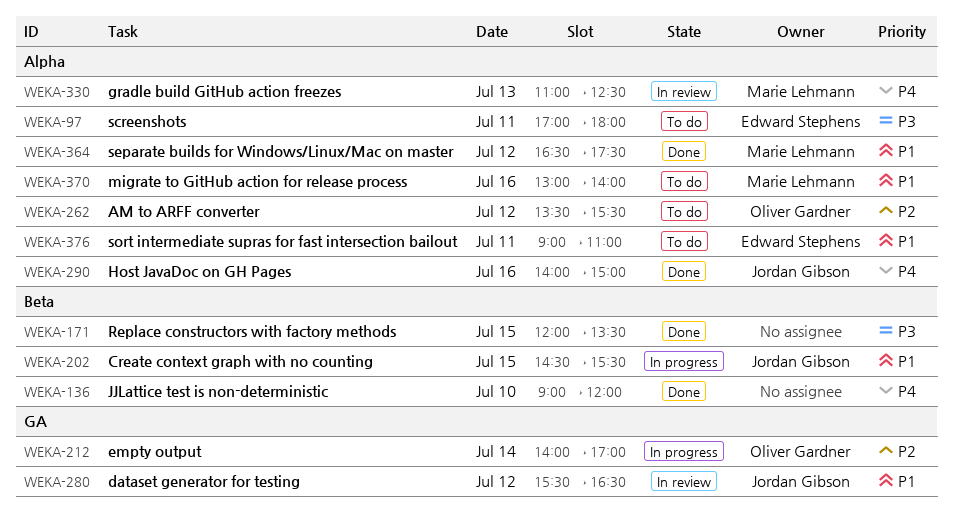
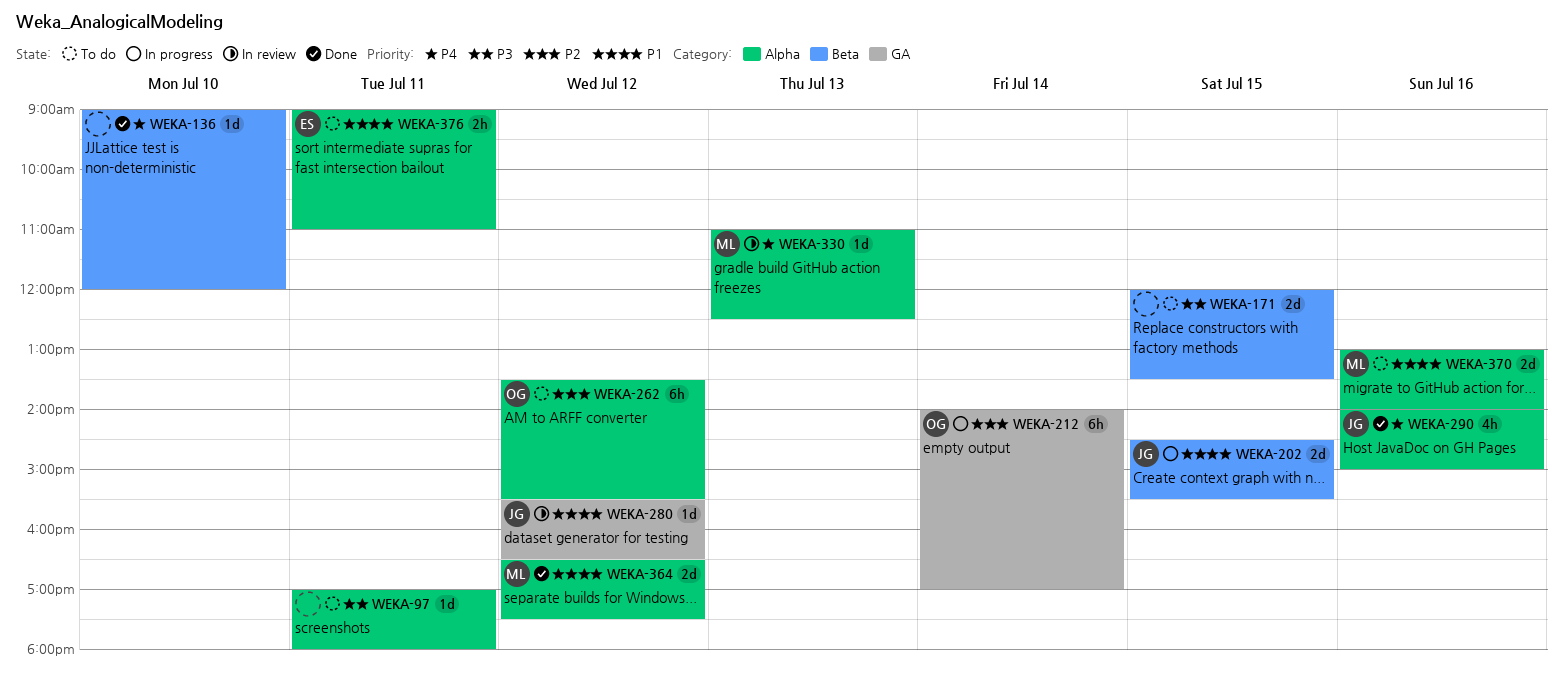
WEKA-97, owner: Edward Stephens -> none
WEKA-171, status: Done -> To do

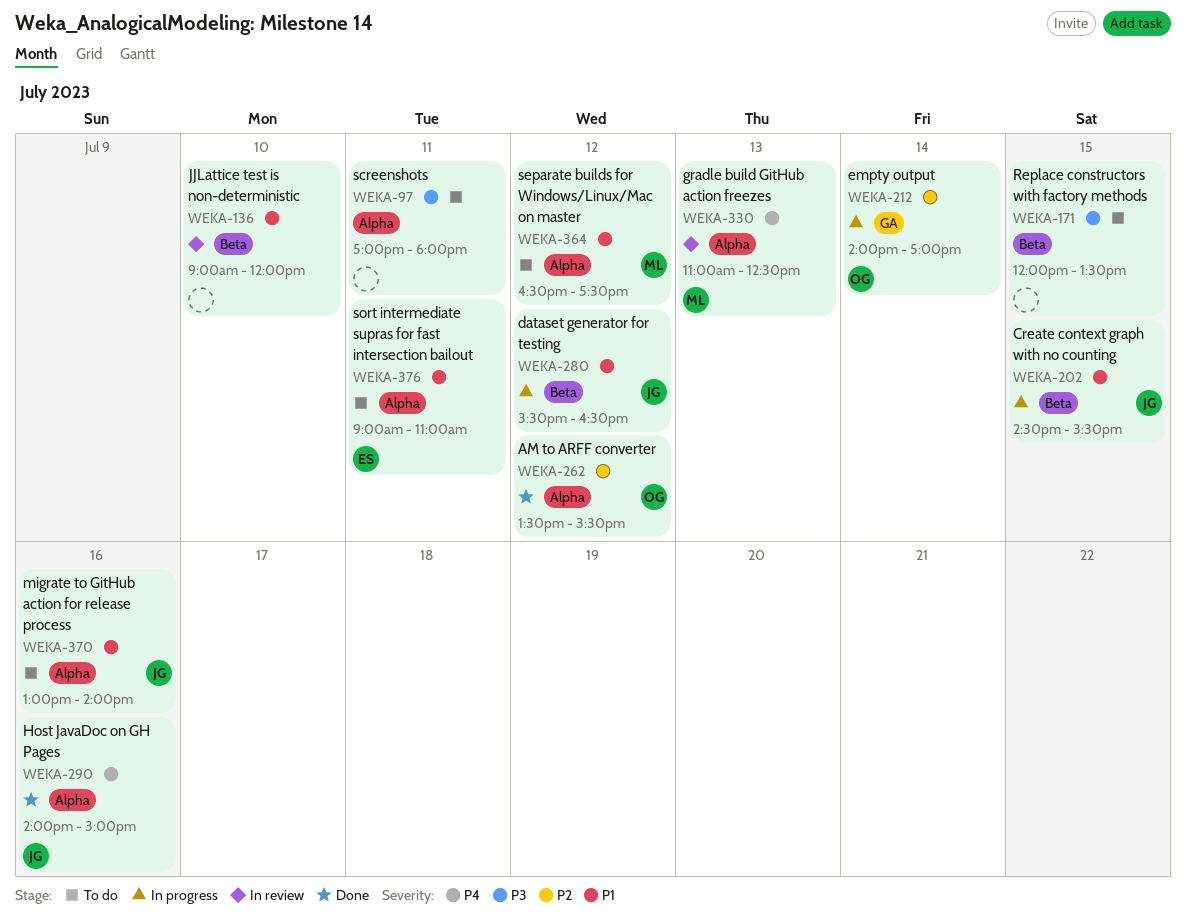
WEKA-136, status: Done -> In review
WEKA-136, priority: P4 -> P1
WEKA-262, status: To do -> Done
WEKA-280, status: In review -> In progress
WEKA-280, label: GA -> Beta
WEKA-364, status: Done -> To do
WEKA-370, owner: ML -> JG

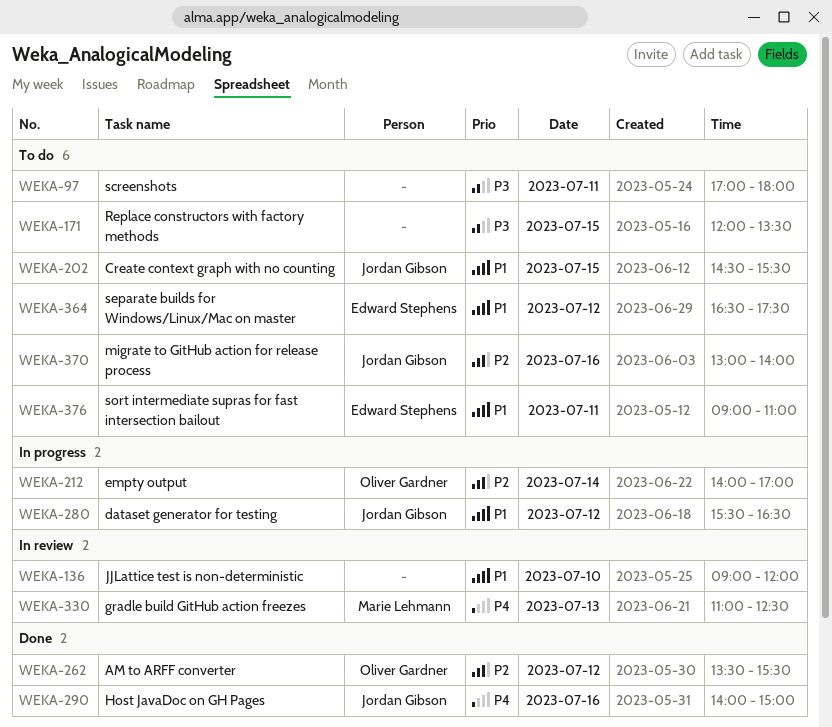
WEKA-202, status: In progress -> To do
WEKA-364, owner: Marie Lehmann -> Edward Stephens
WEKA-370, priority: P1 -> P2

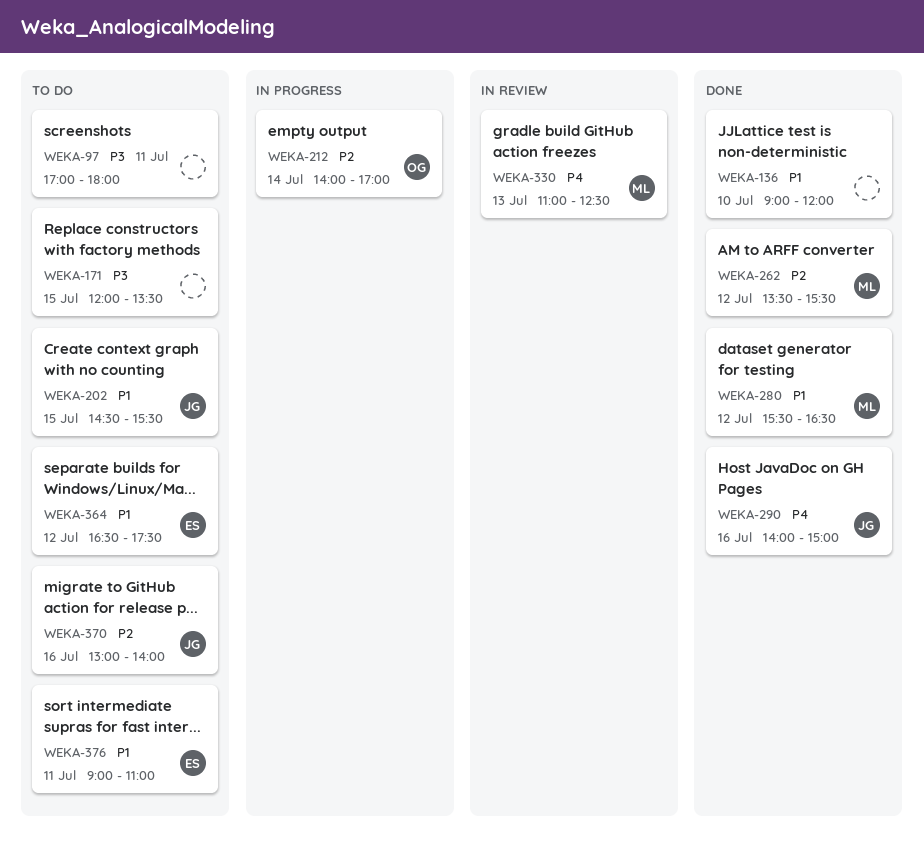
WEKA-136, status: In review -> Done
WEKA-262, owner: Oliver Gardner -> Marie Lehmann
WEKA-280, status: In progress -> Done
WEKA-280, owner: Jordan Gibson -> Marie Lehmann

